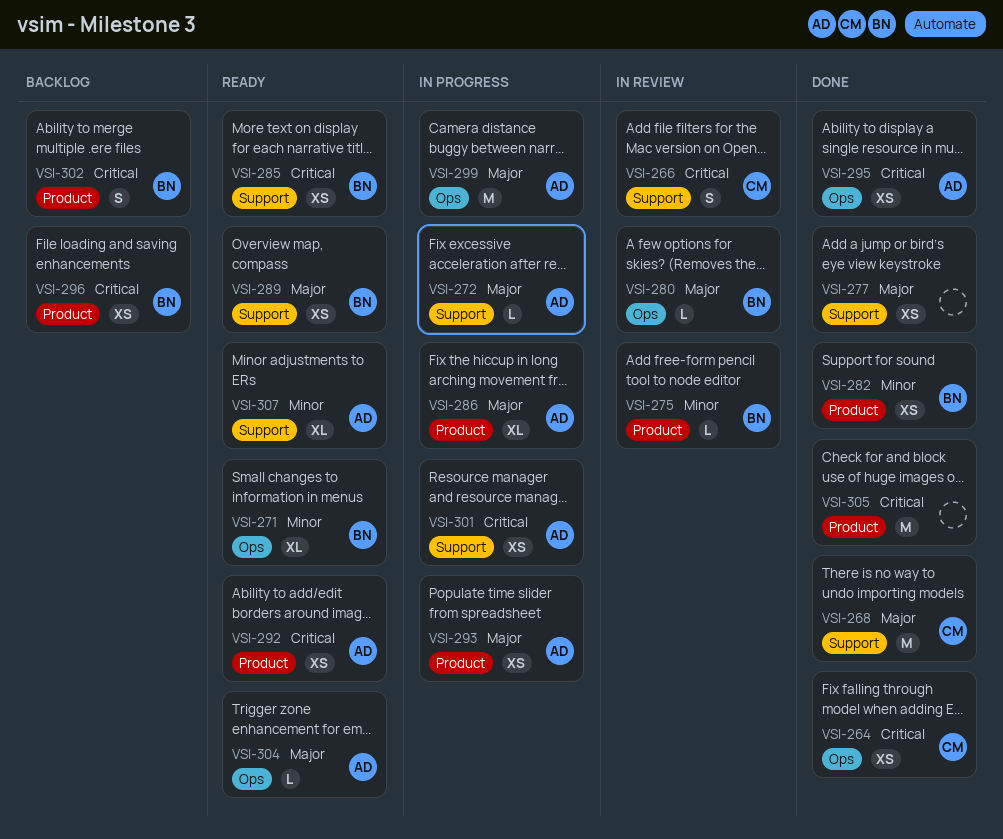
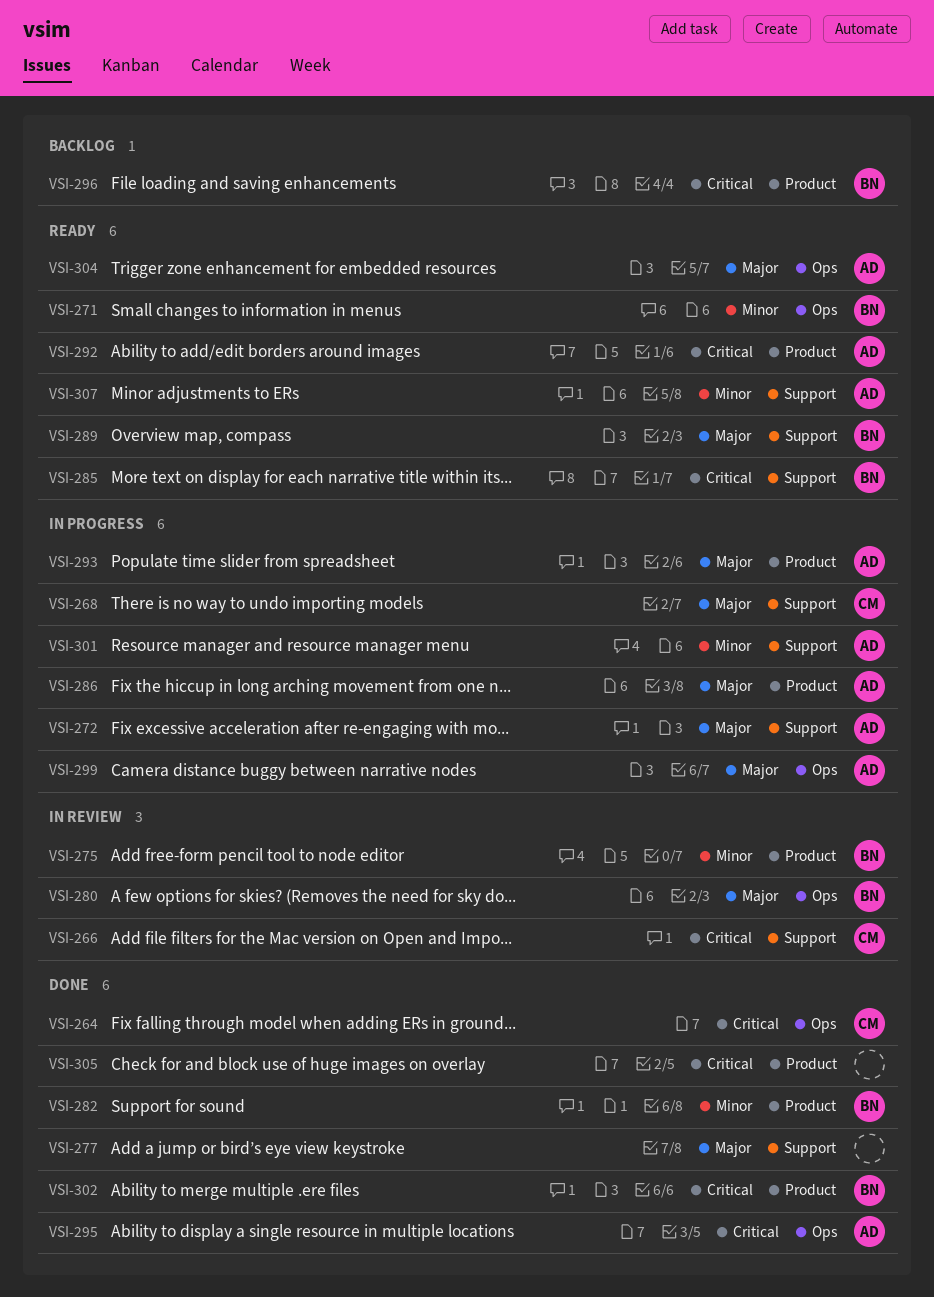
VSI-268, status: Done -> In progress
VSI-301, priority: Critical -> Minor
VSI-302, status: Backlog -> Done

